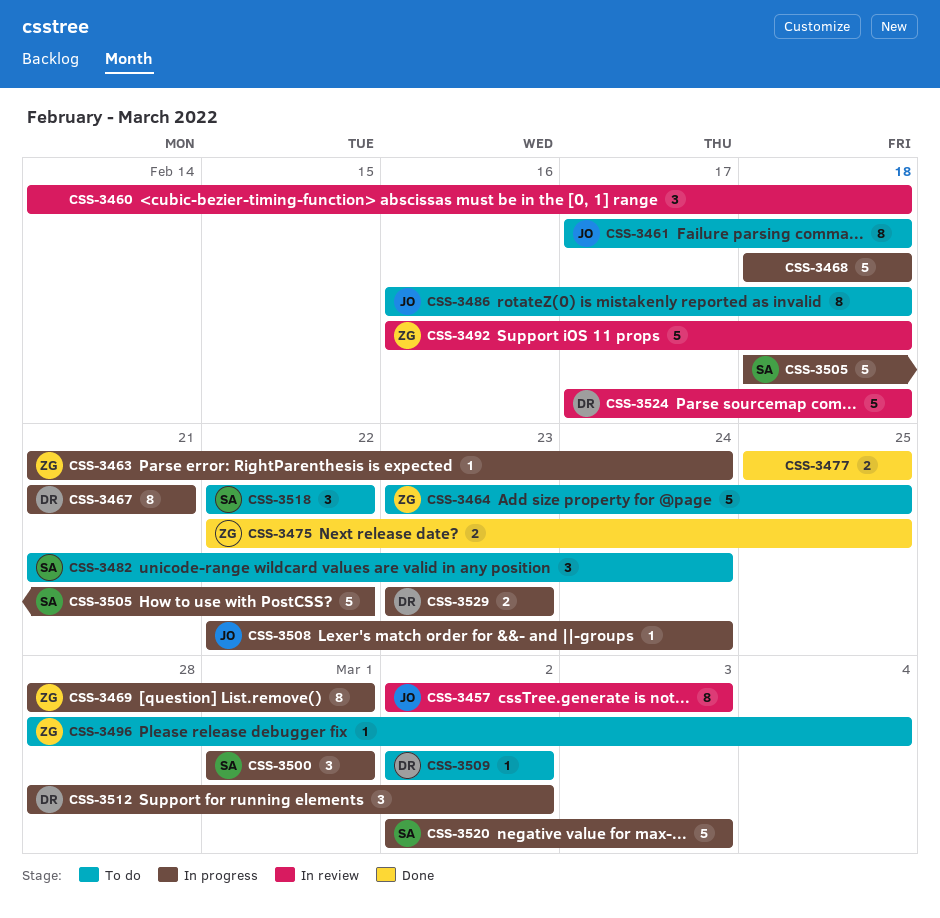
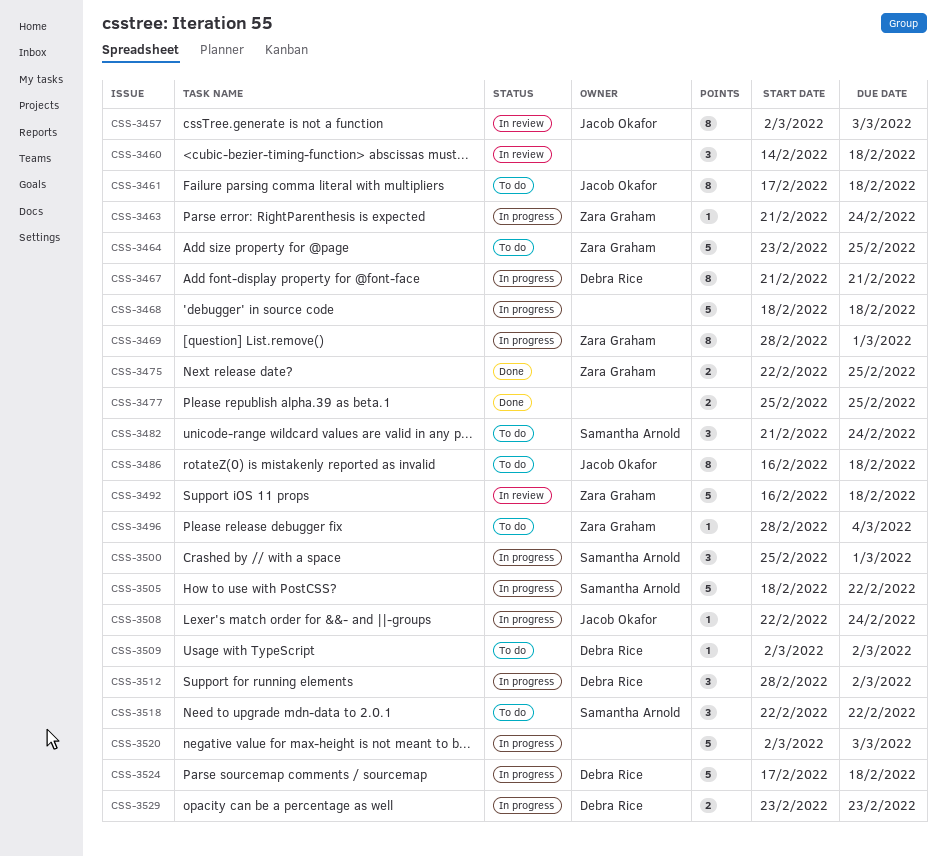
CSS-3500, start: Mar 1 -> Feb 25
CSS-3520, owner: Samantha Arnold -> none
CSS-3524, status: In review -> In progress

